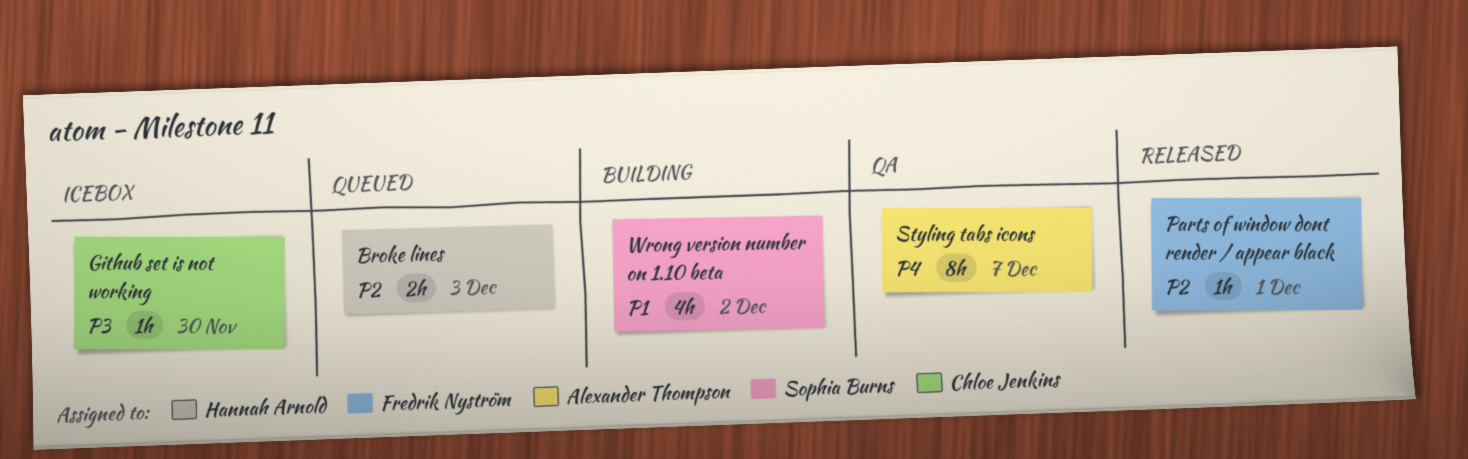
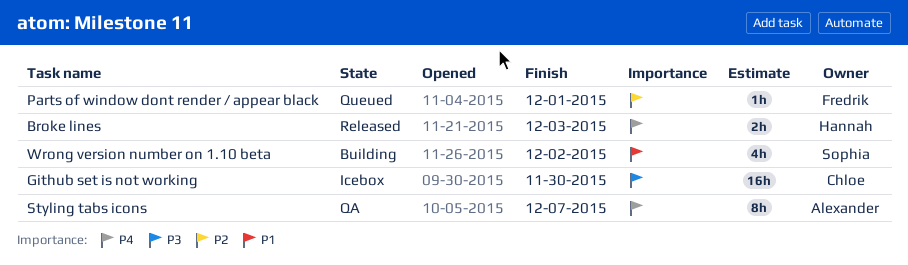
Broke lines, status: Queued -> Released
Broke lines, priority: P2 -> P4
Github set is not working, estimate: 1h -> 16h
Parts of window dont render / appear black, status: Released -> Queued

